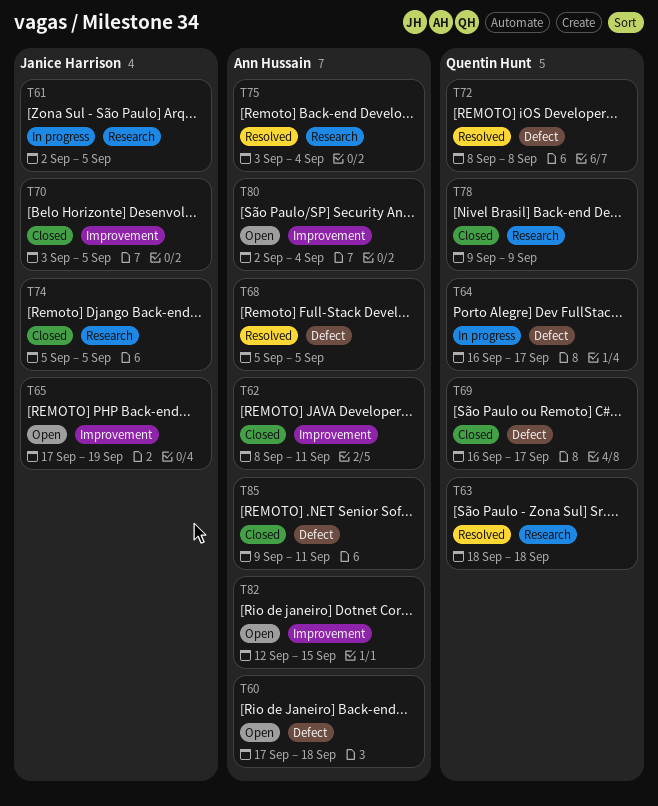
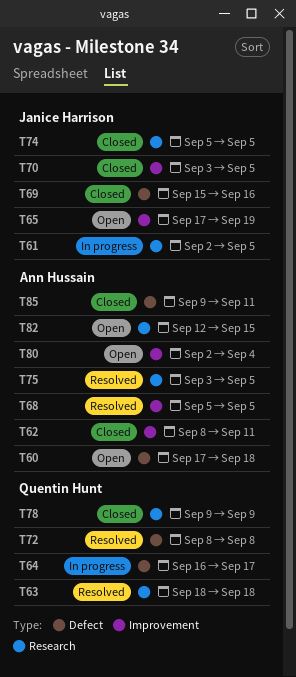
T68, label: Defect -> Improvement
T69, owner: Quentin Hunt -> Janice Harrison
T69, start: Sep 16 -> Sep 15
T69, due: Sep 17 -> Sep 16
T75, due: Sep 4 -> Sep 5
T82, label: Improvement -> Research

